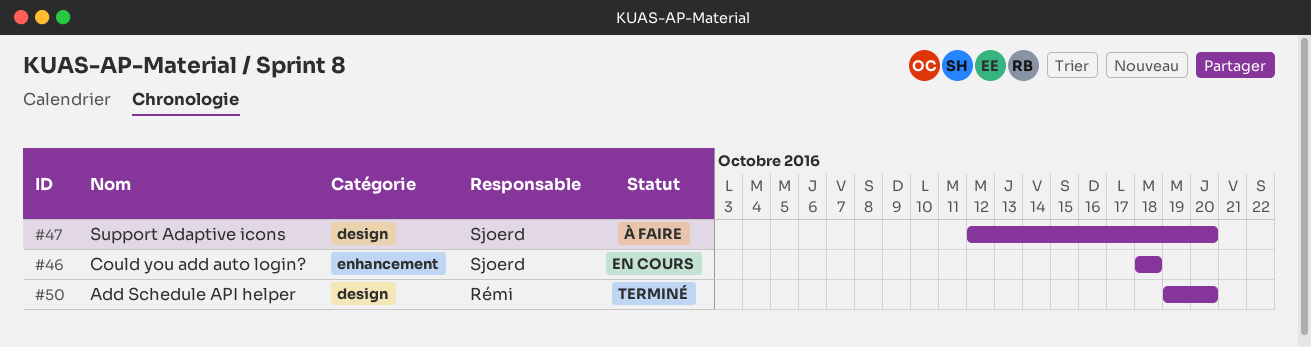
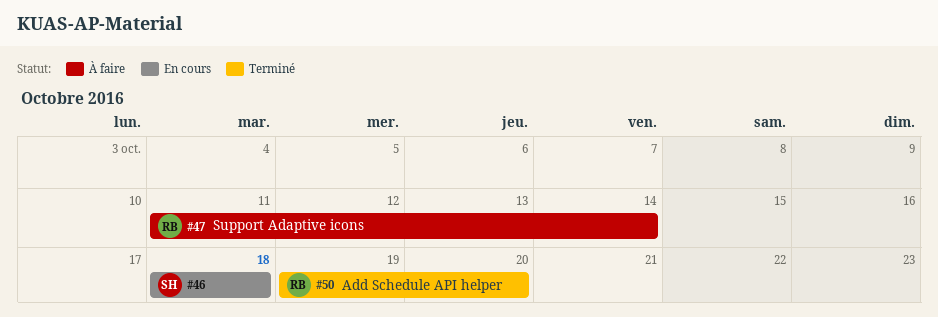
#47, owner: Sjoerd -> Rémi
#47, start: Oct 12 -> Oct 11
#47, due: Oct 20 -> Oct 14

